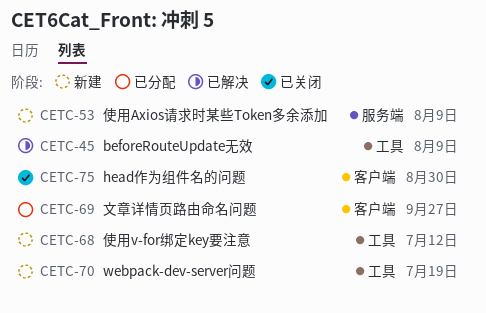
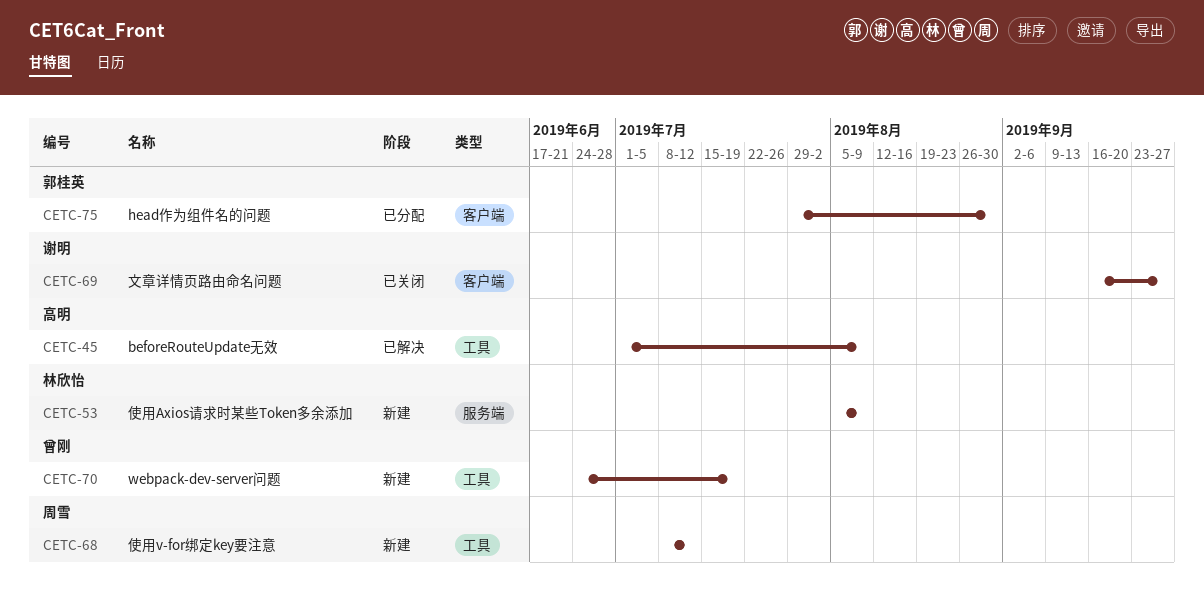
CETC-69, status: 已分配 -> 已关闭
CETC-75, status: 已关闭 -> 已分配

